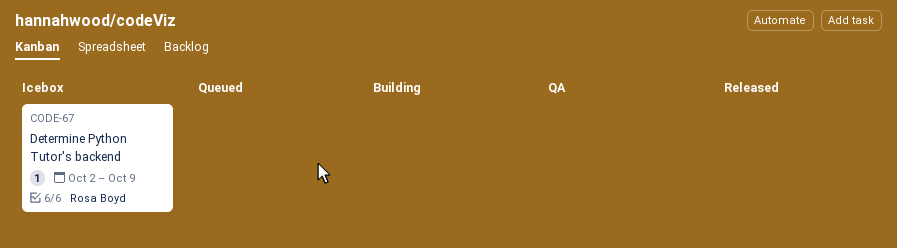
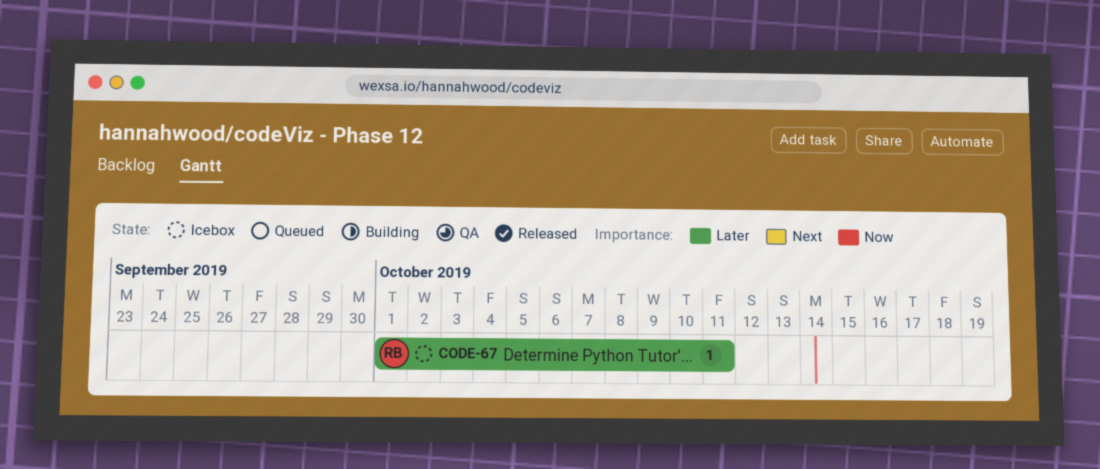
CODE-67, start: Oct 2 -> Oct 1
CODE-67, due: Oct 9 -> Oct 11

